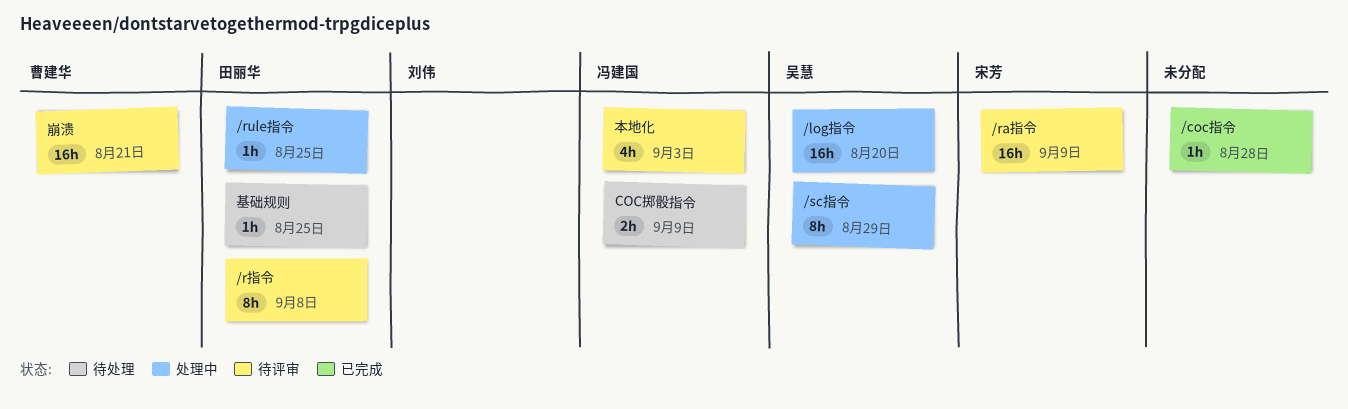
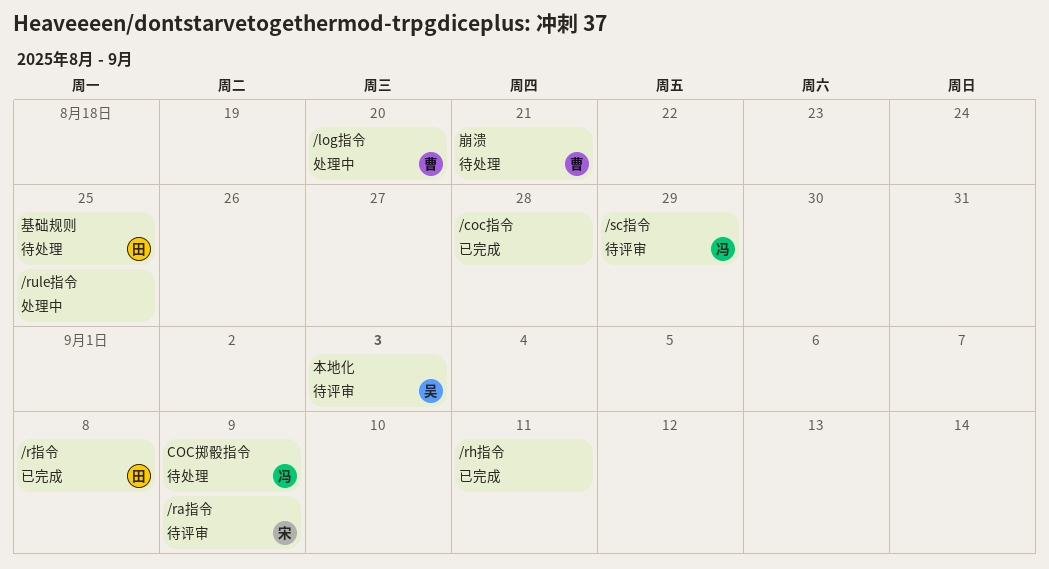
/log指令, owner: 吴慧 -> 曹建华
/rh指令: none -> present
/rule指令, owner: 田丽华 -> none
/r指令, status: 待评审 -> 已完成
/sc指令, status: 处理中 -> 待评审
/sc指令, owner: 吴慧 -> 冯建国
崩溃, status: 待评审 -> 待处理
本地化, owner: 冯建国 -> 吴慧

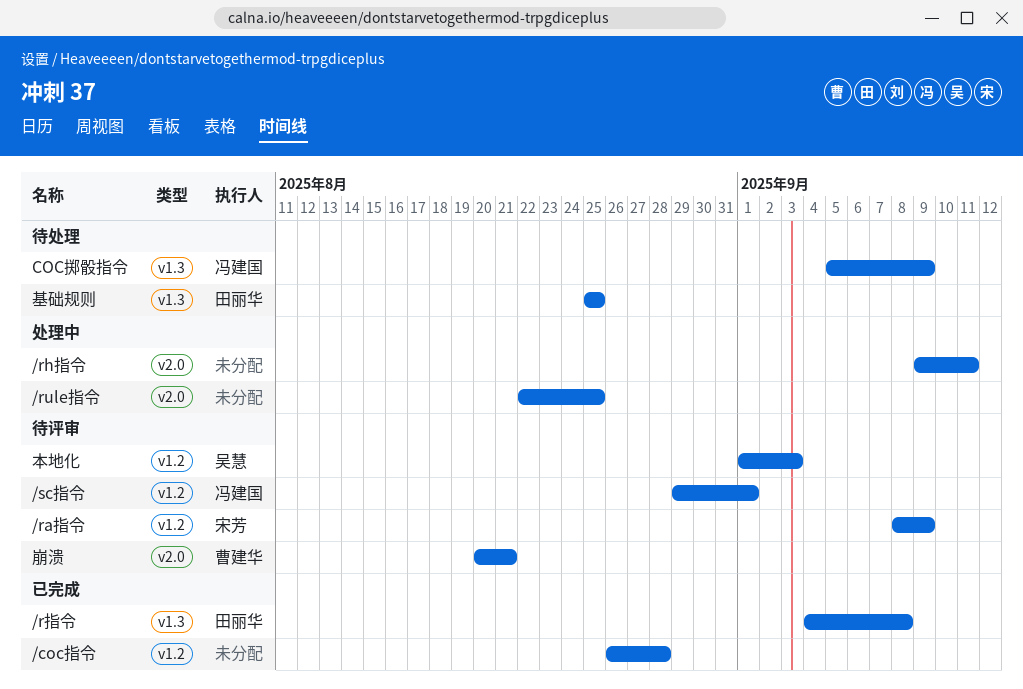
/log指令: present -> none
/rh指令, status: 已完成 -> 处理中
/sc指令, due: Aug 29 -> Sep 1
崩溃, status: 待处理 -> 待评审

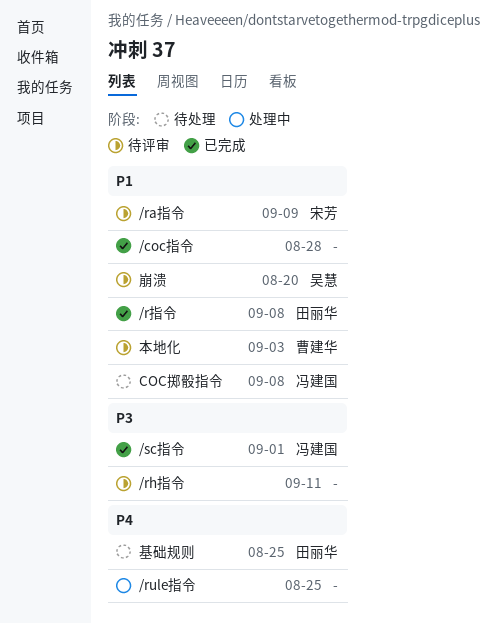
/rh指令, status: 处理中 -> 待评审
/sc指令, status: 待评审 -> 已完成
COC掷骰指令, due: Sep 9 -> Sep 8
崩溃, owner: 曹建华 -> 吴慧
崩溃, due: Aug 21 -> Aug 20
本地化, owner: 吴慧 -> 曹建华

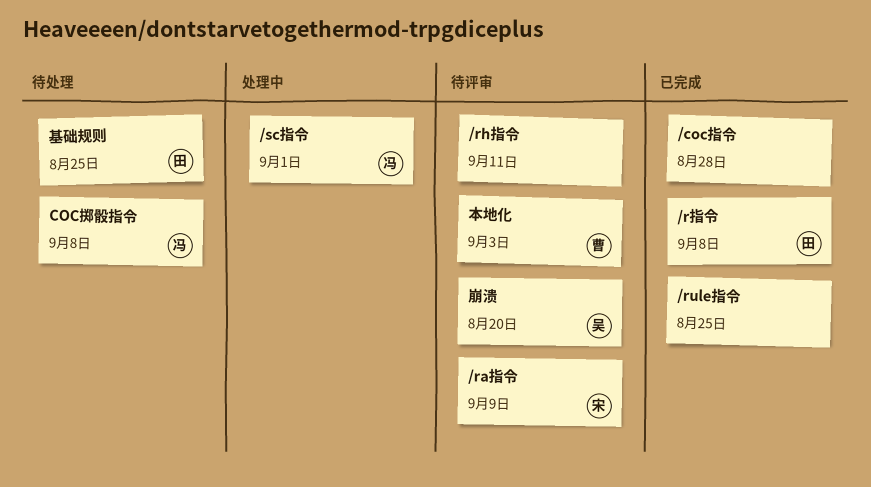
/rule指令, status: 处理中 -> 已完成
/sc指令, status: 已完成 -> 处理中

